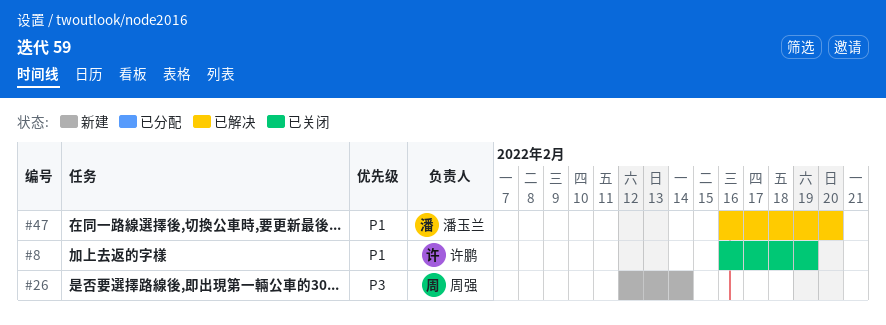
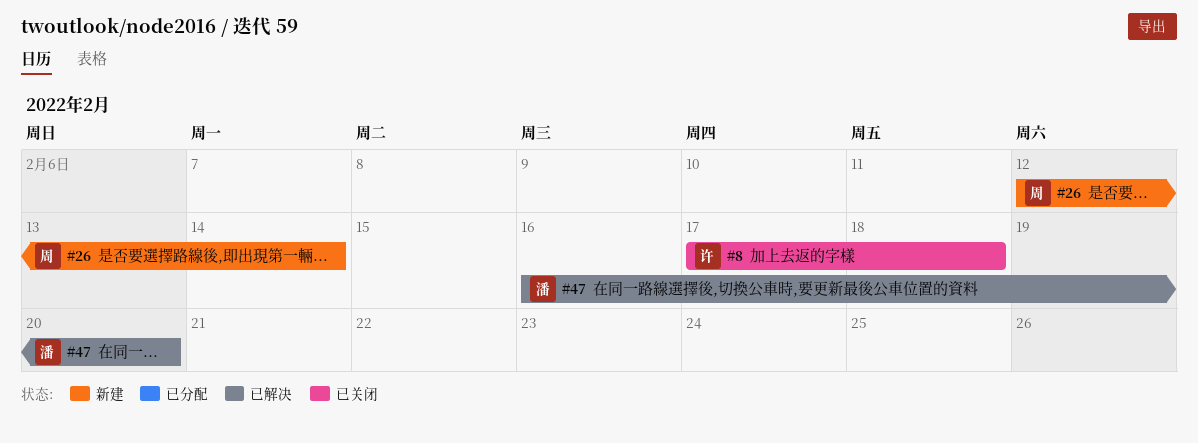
#8, start: Feb 16 -> Feb 17
#8, due: Feb 19 -> Feb 18

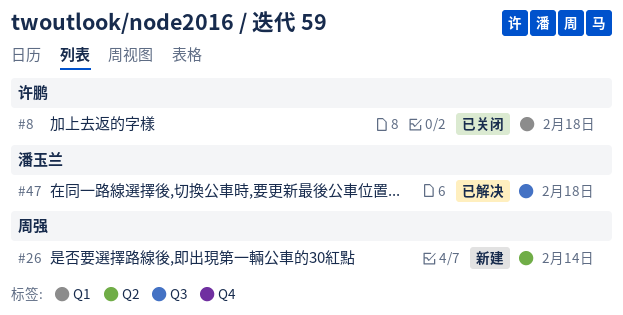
#47, due: Feb 20 -> Feb 18

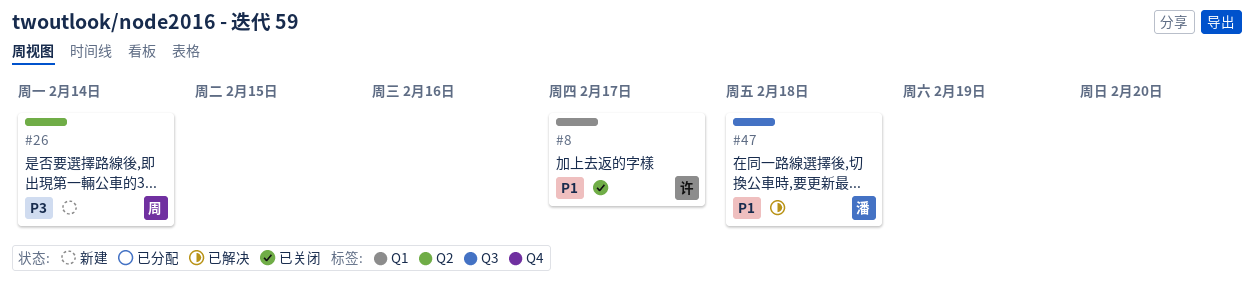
#8, due: Feb 18 -> Feb 17

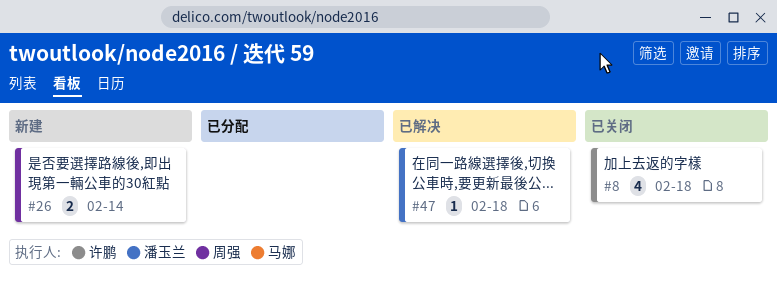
#8, due: Feb 17 -> Feb 18

